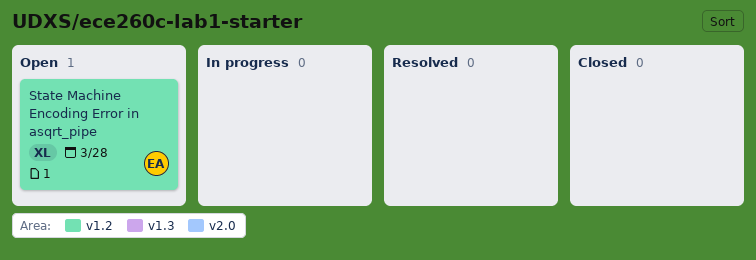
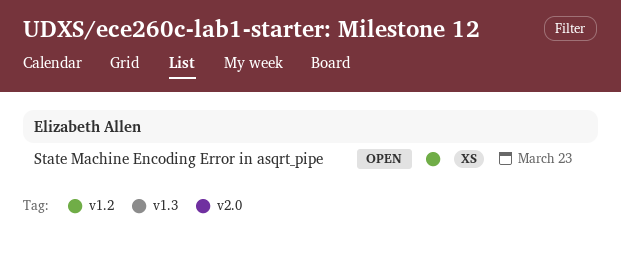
State Machine Encoding Error in asqrt_pipe, estimate: XL -> XS
State Machine Encoding Error in asqrt_pipe, due: Mar 28 -> Mar 23

